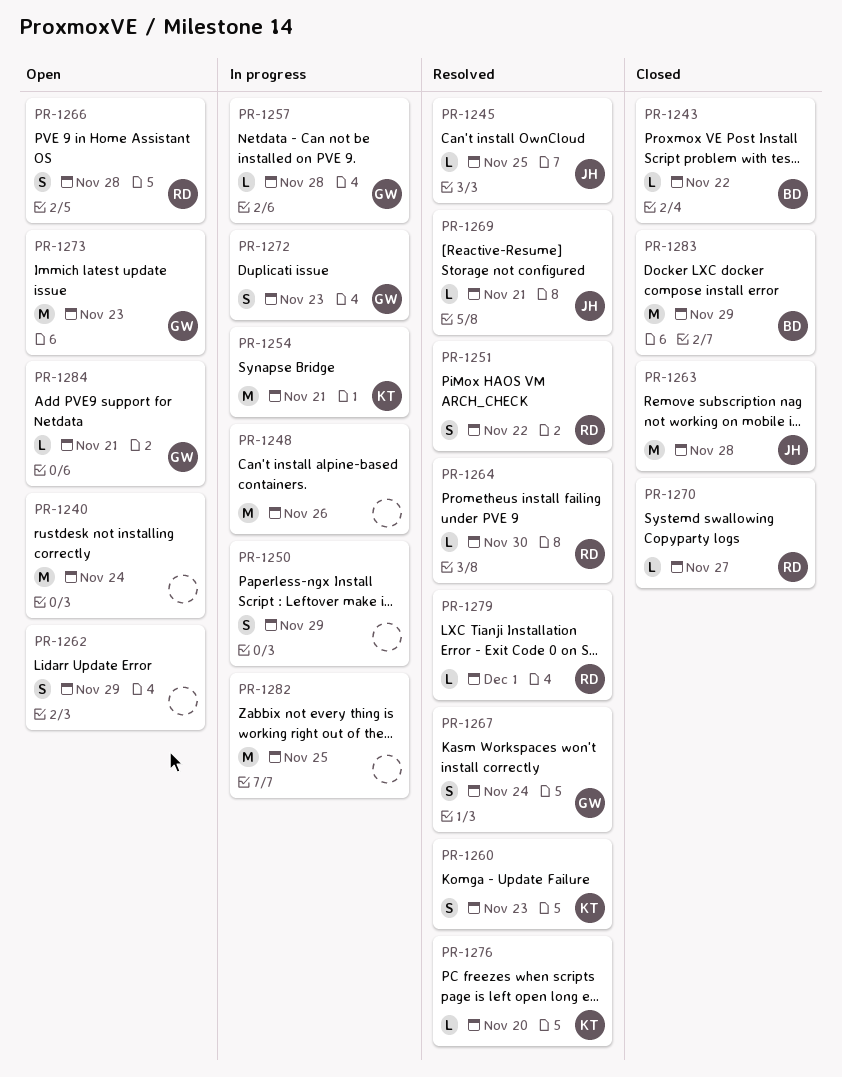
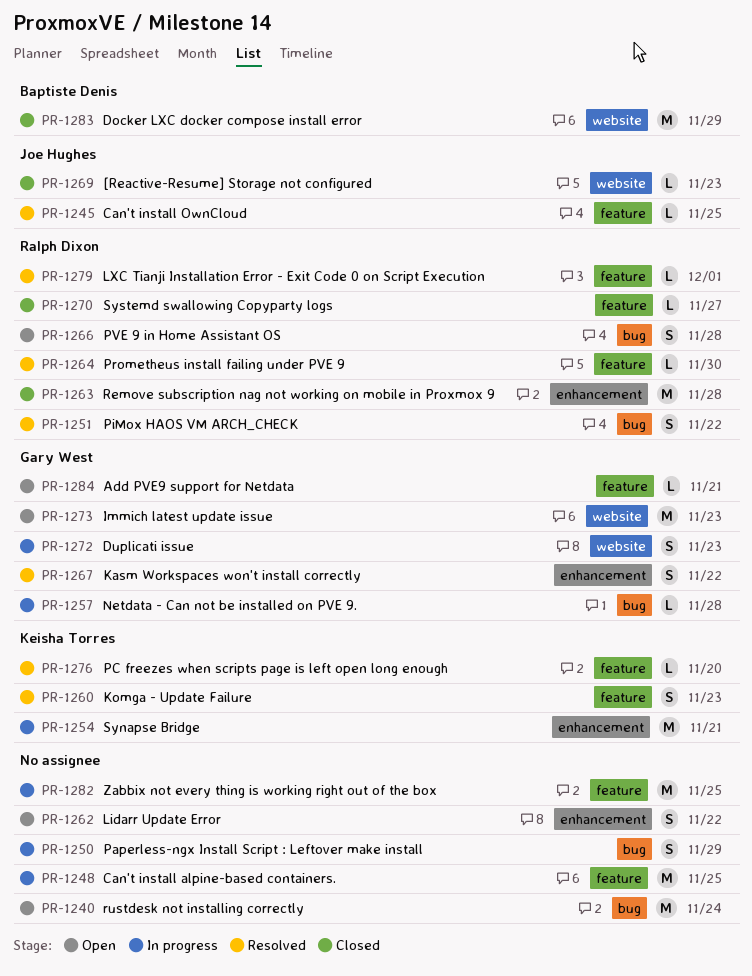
PR-1243: present -> none
PR-1248, due: Nov 26 -> Nov 25
PR-1262, due: Nov 29 -> Nov 22
PR-1263, owner: Joe Hughes -> Ralph Dixon
PR-1267, due: Nov 24 -> Nov 22
PR-1269, status: Resolved -> Closed
PR-1269, due: Nov 21 -> Nov 23

